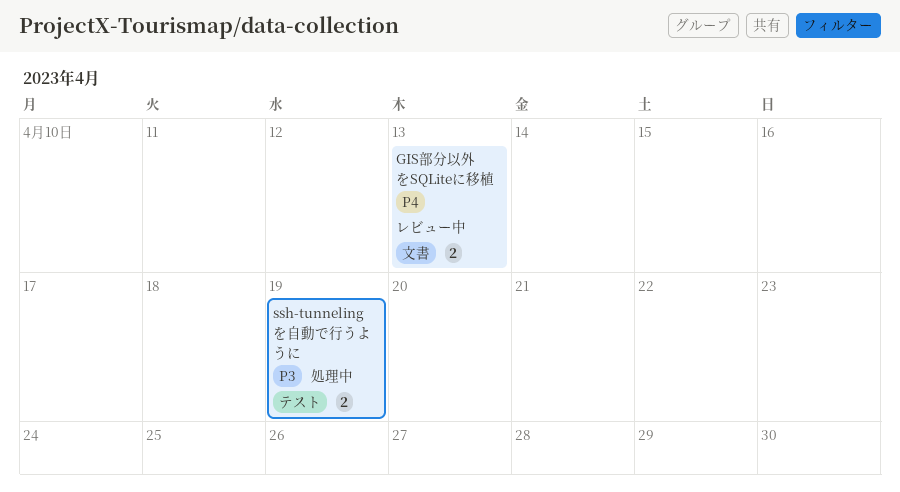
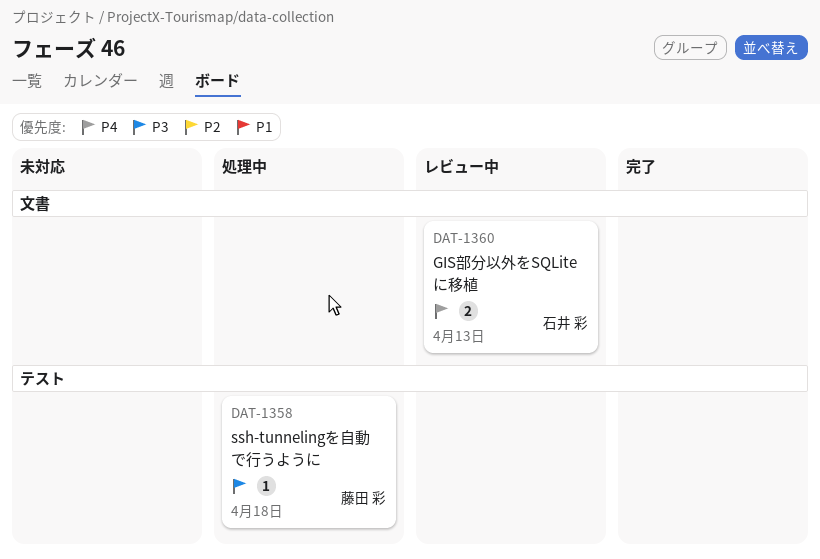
ssh-tunnelingを自動で行うように, estimate: 2 -> 1
ssh-tunnelingを自動で行うように, due: Apr 19 -> Apr 18

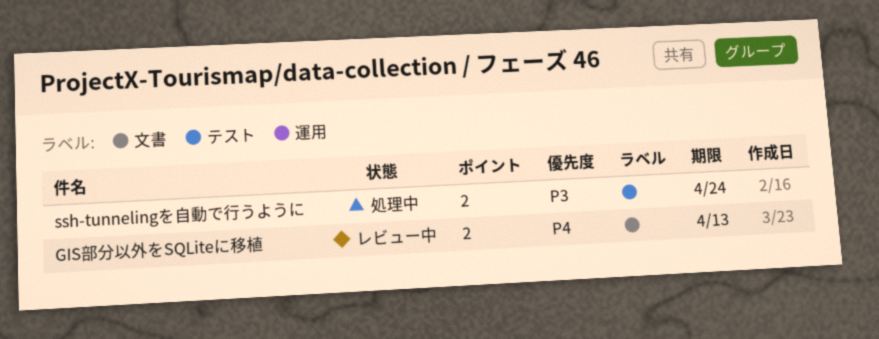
ssh-tunnelingを自動で行うように, estimate: 1 -> 2
ssh-tunnelingを自動で行うように, due: Apr 18 -> Apr 24

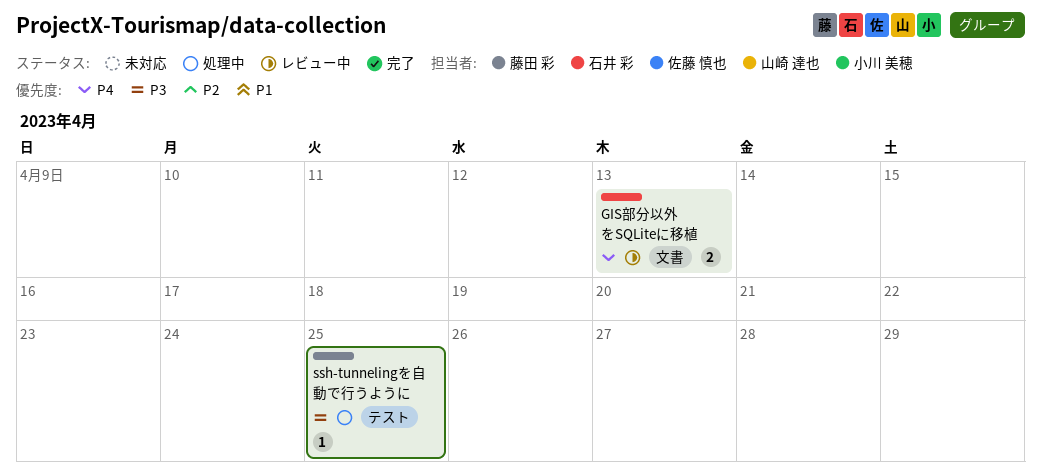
ssh-tunnelingを自動で行うように, estimate: 2 -> 1
ssh-tunnelingを自動で行うように, due: Apr 24 -> Apr 25

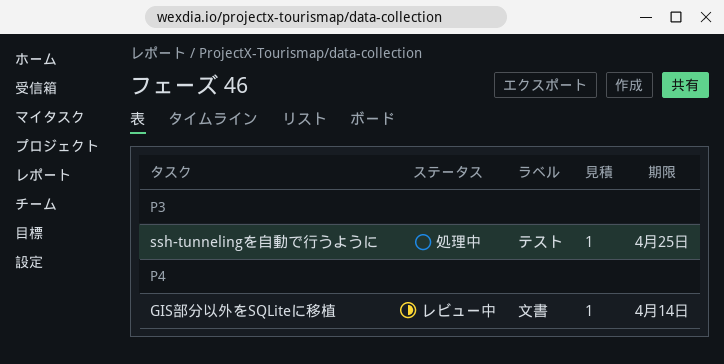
GIS部分以外をSQLiteに移植, estimate: 2 -> 1
GIS部分以外をSQLiteに移植, due: Apr 13 -> Apr 14

